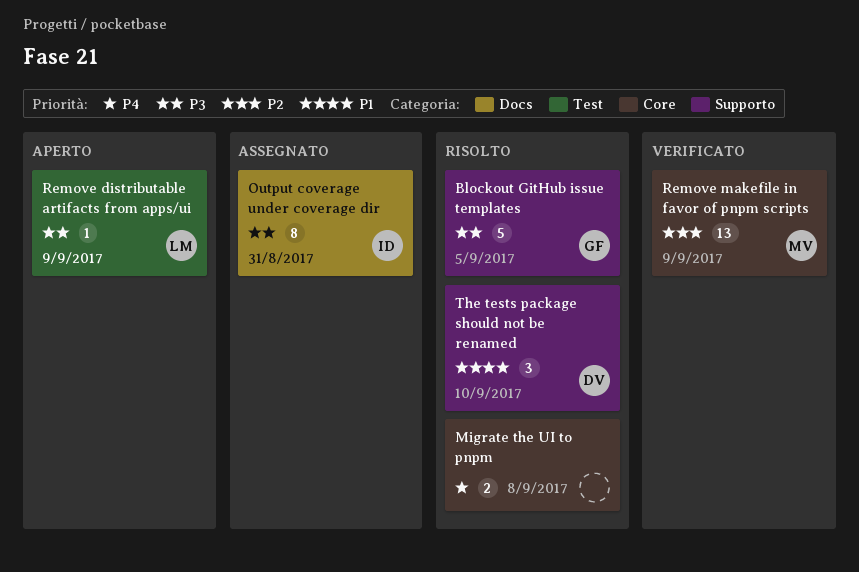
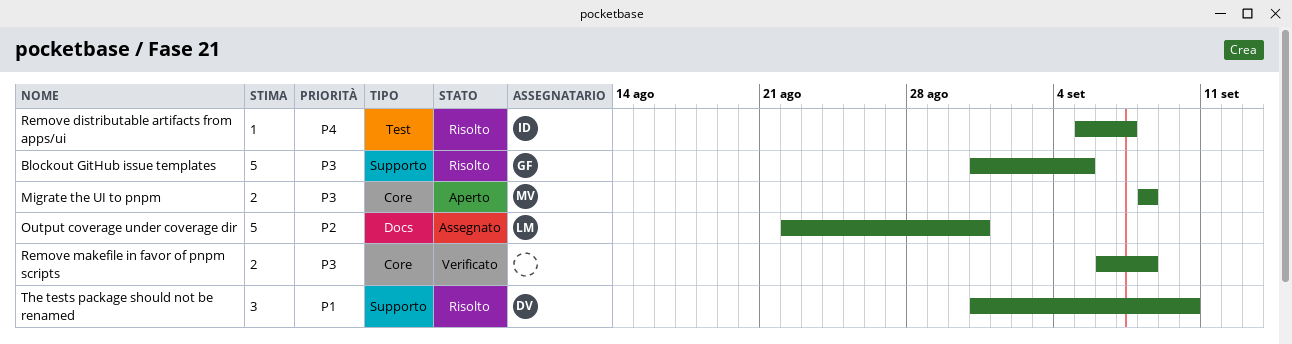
Migrate the UI to pnpm, status: Risolto -> Aperto
Migrate the UI to pnpm, owner: none -> MV
Migrate the UI to pnpm, priority: P4 -> P3
Output coverage under coverage dir, owner: ID -> LM
Output coverage under coverage dir, priority: P3 -> P2
Output coverage under coverage dir, estimate: 8 -> 5
Remove distributable artifacts from apps/ui, status: Aperto -> Risolto
Remove distributable artifacts from apps/ui, owner: LM -> ID
Remove distributable artifacts from apps/ui, priority: P3 -> P4
Remove distributable artifacts from apps/ui, due: Sep 9 -> Sep 7
Remove makefile in favor of pnpm scripts, owner: MV -> none
Remove makefile in favor of pnpm scripts, priority: P2 -> P3
Remove makefile in favor of pnpm scripts, estimate: 13 -> 2
Remove makefile in favor of pnpm scripts, due: Sep 9 -> Sep 8

